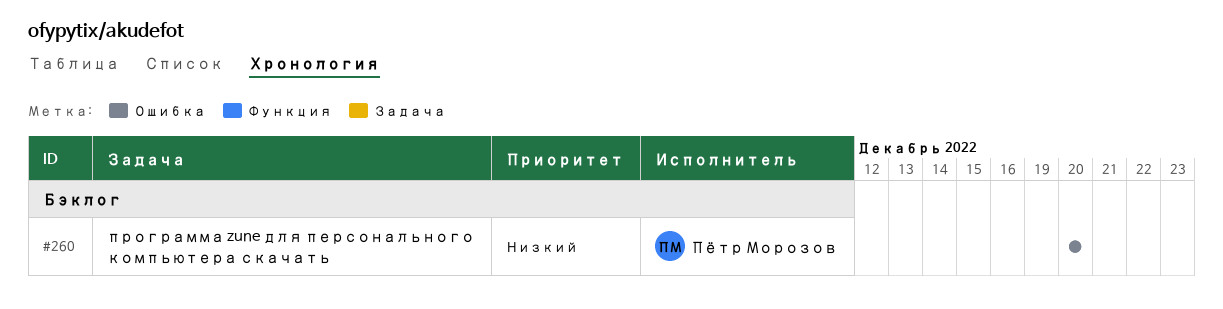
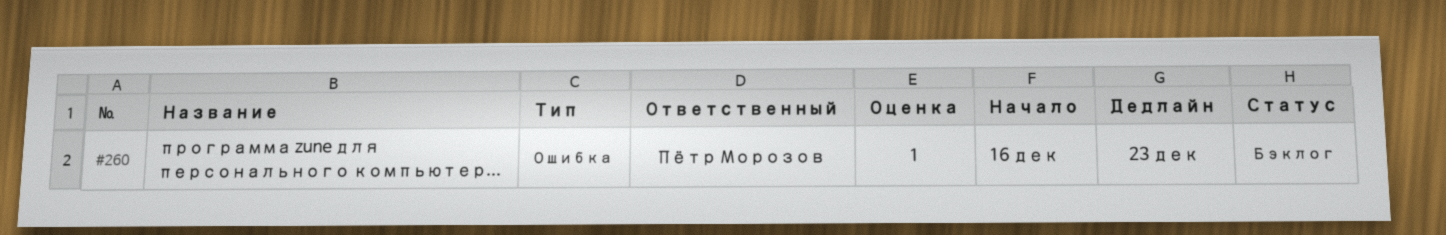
#260, start: Dec 20 -> Dec 16
#260, due: Dec 20 -> Dec 23

